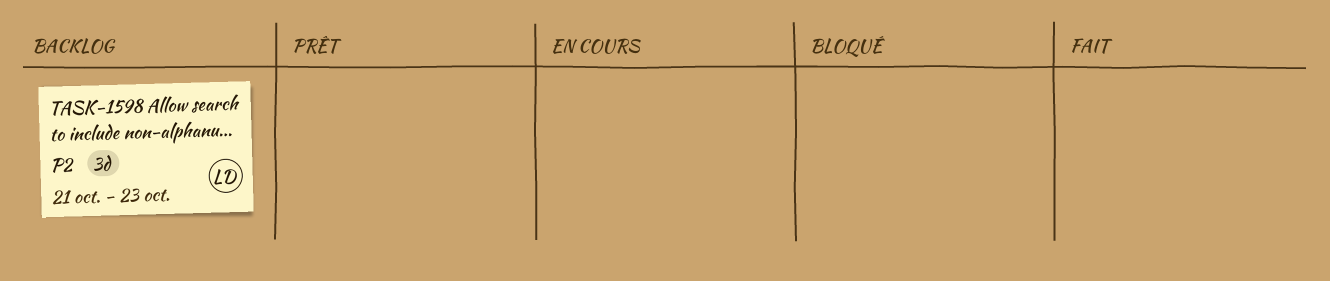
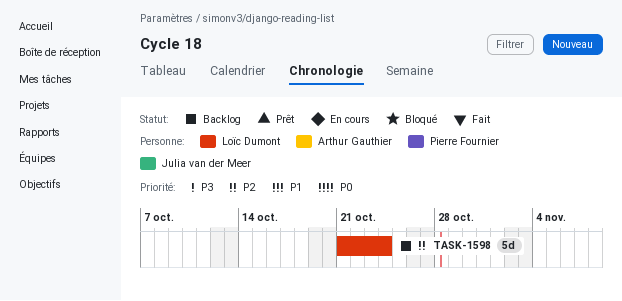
TASK-1598, estimate: 3d -> 5d
TASK-1598, due: Oct 23 -> Oct 24

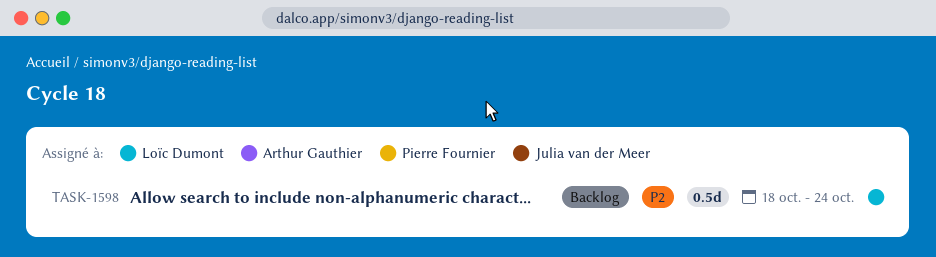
TASK-1598, estimate: 5d -> 0.5d
TASK-1598, start: Oct 21 -> Oct 18

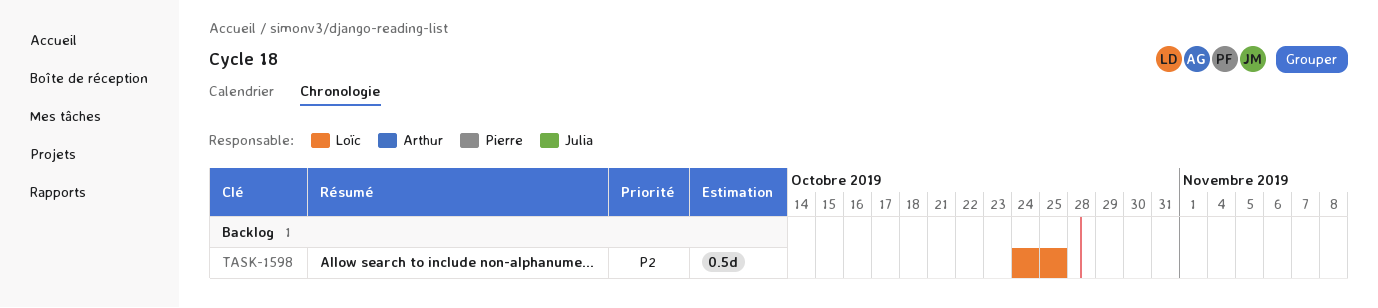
TASK-1598, start: Oct 18 -> Oct 24
TASK-1598, due: Oct 24 -> Oct 25

